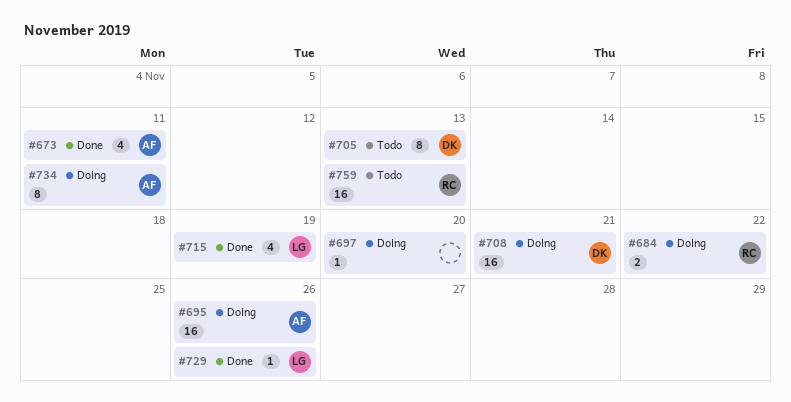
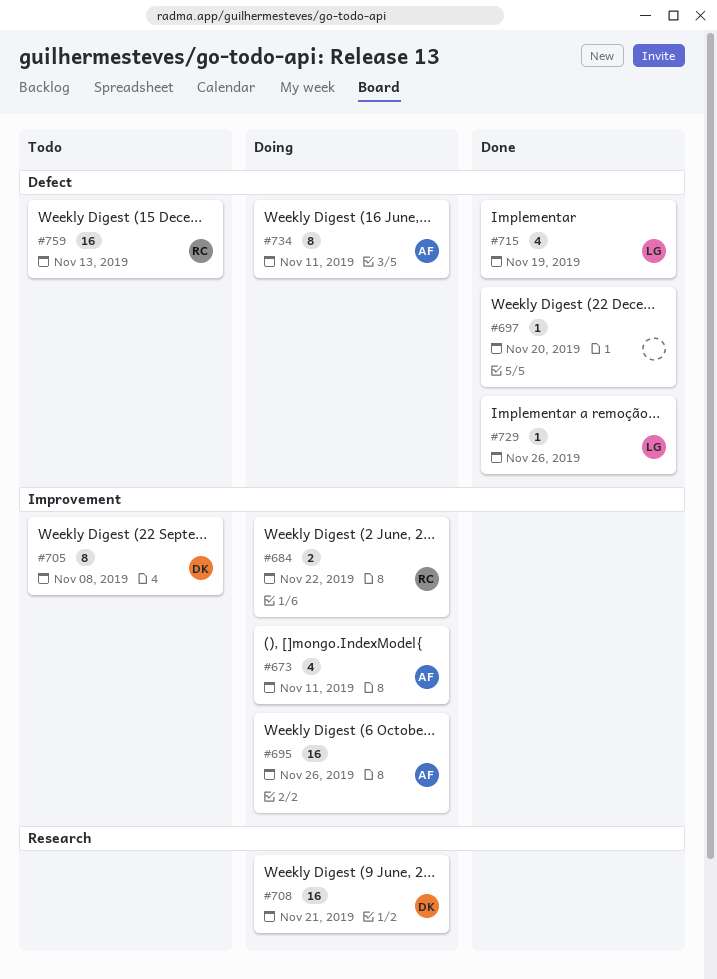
#673, status: Done -> Doing
#697, status: Doing -> Done
#705, due: Nov 13 -> Nov 8

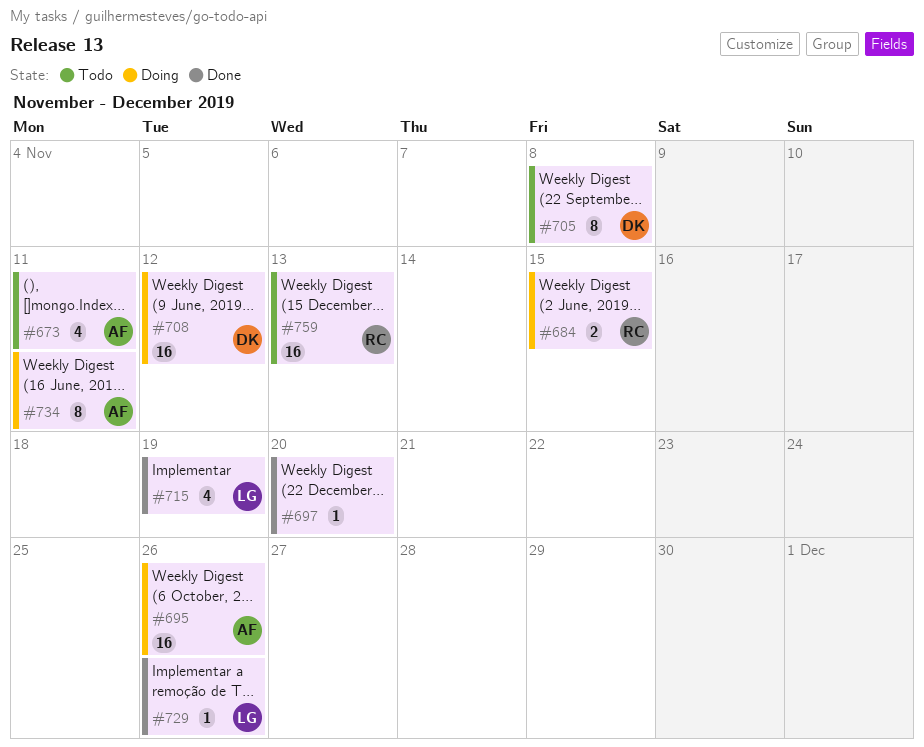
#673, status: Doing -> Todo
#684, due: Nov 22 -> Nov 15
#708, due: Nov 21 -> Nov 12

